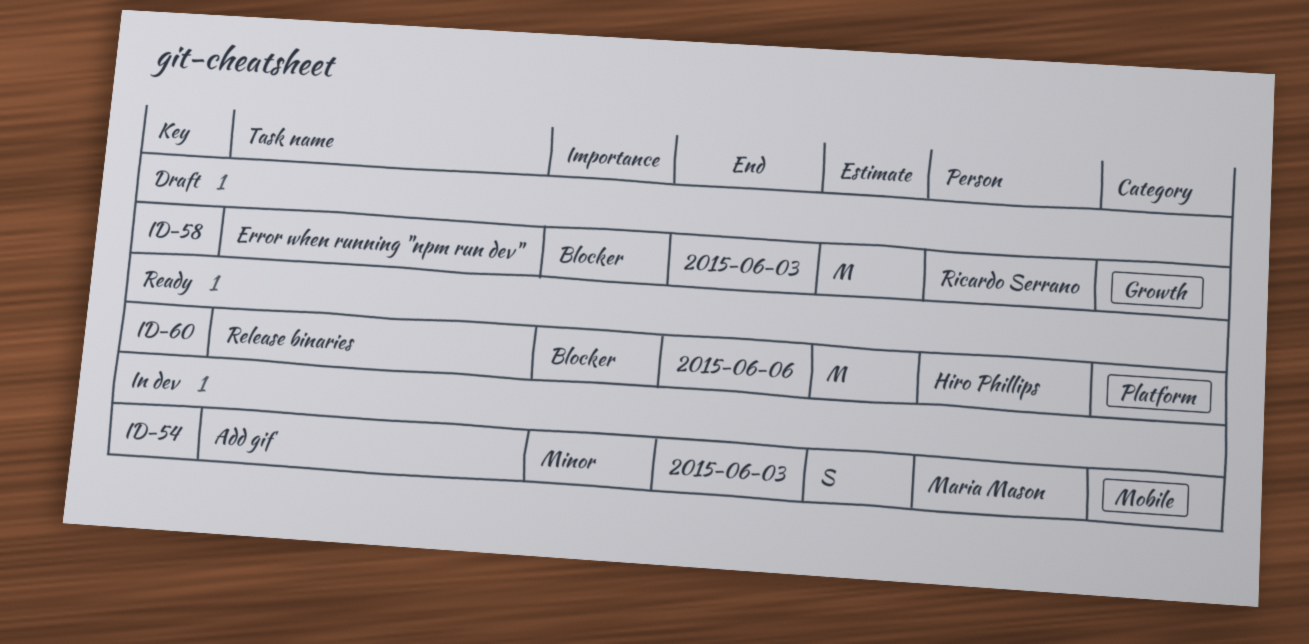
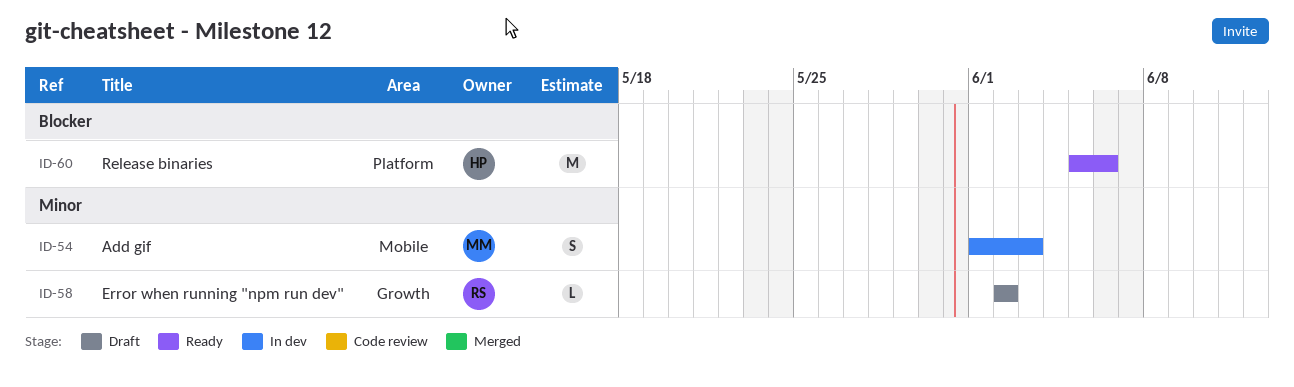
ID-58, priority: Blocker -> Minor
ID-58, estimate: M -> L
ID-58, due: Jun 3 -> Jun 2

